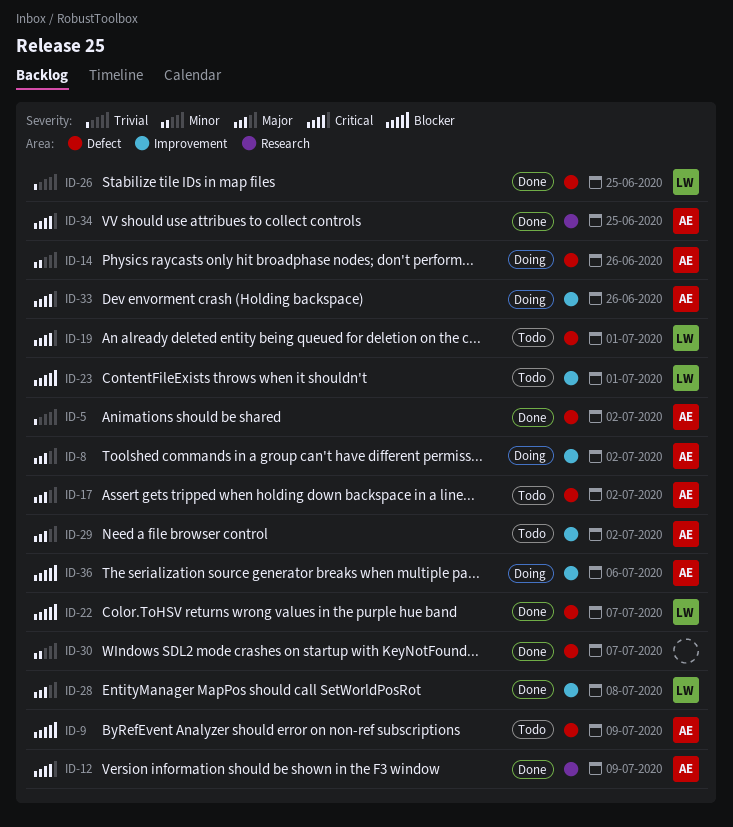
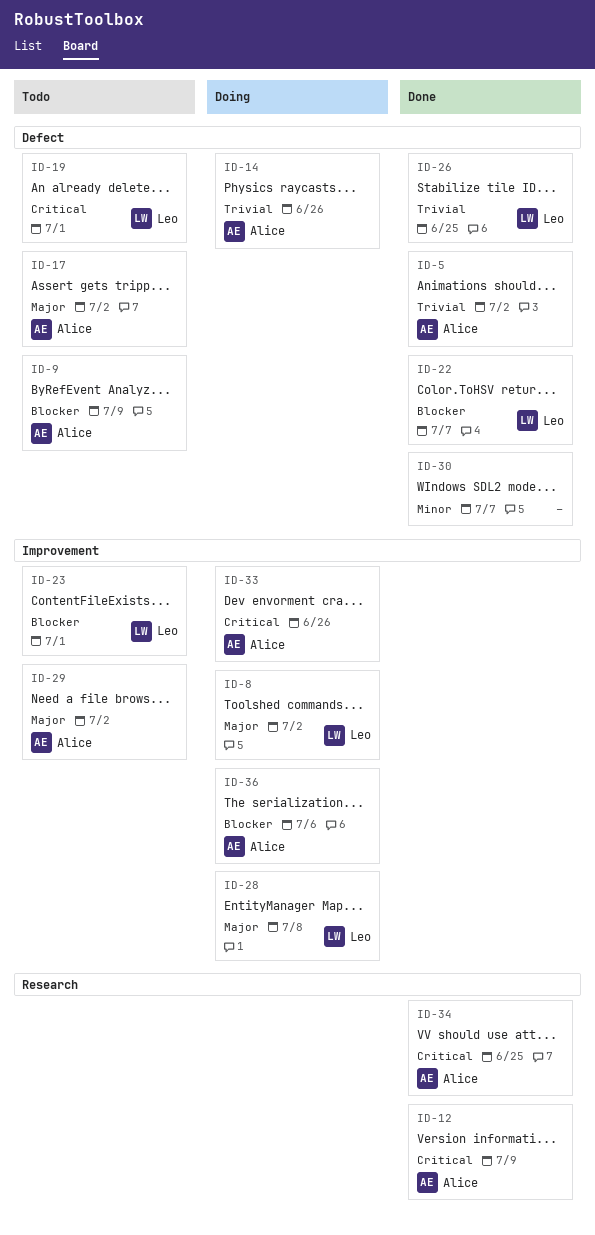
ID-8, owner: Alice -> Leo
ID-14, priority: Minor -> Trivial
ID-28, status: Done -> Doing

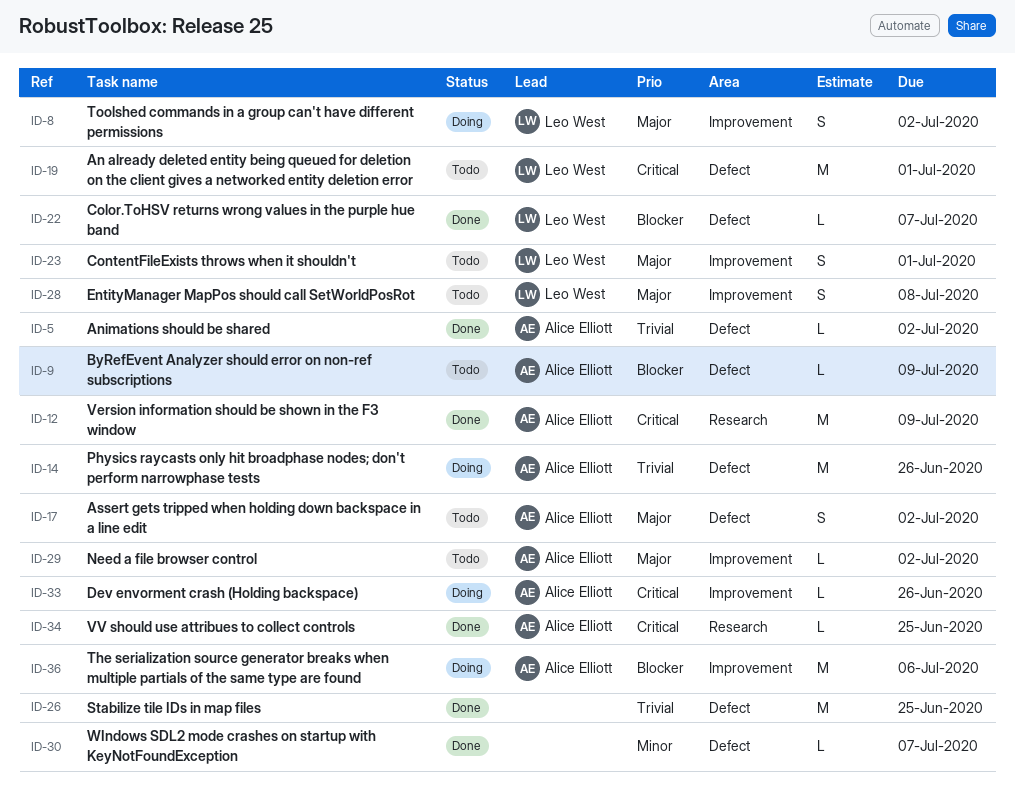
ID-23, priority: Blocker -> Major
ID-26, owner: Leo West -> none
ID-28, status: Doing -> Todo

